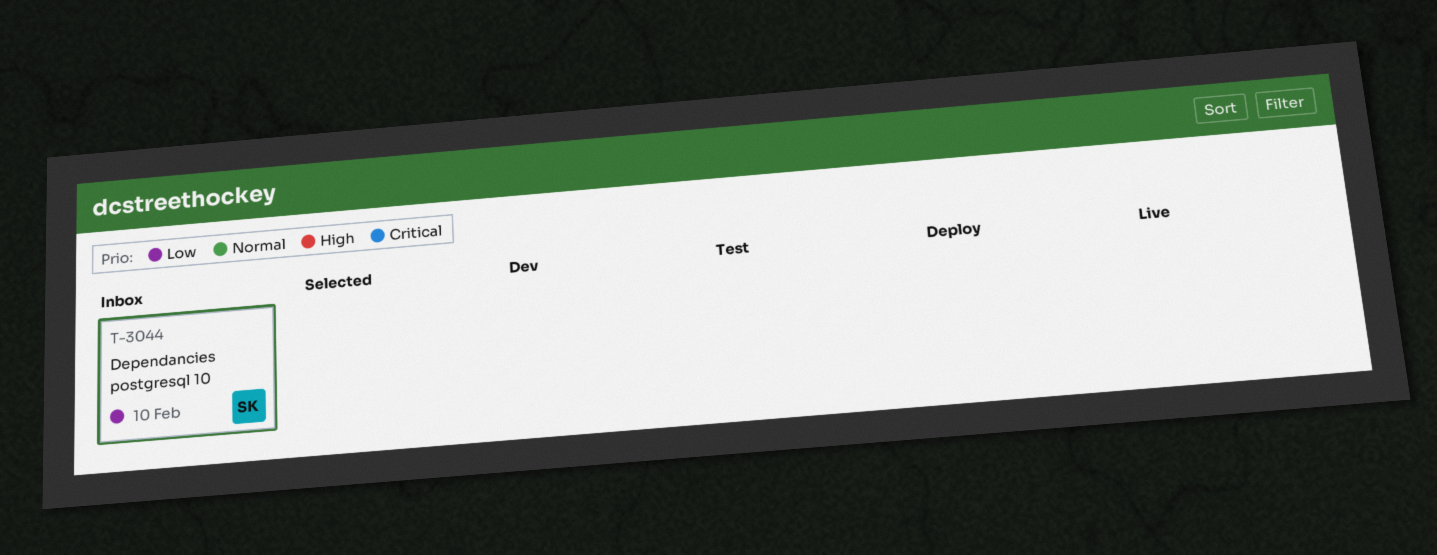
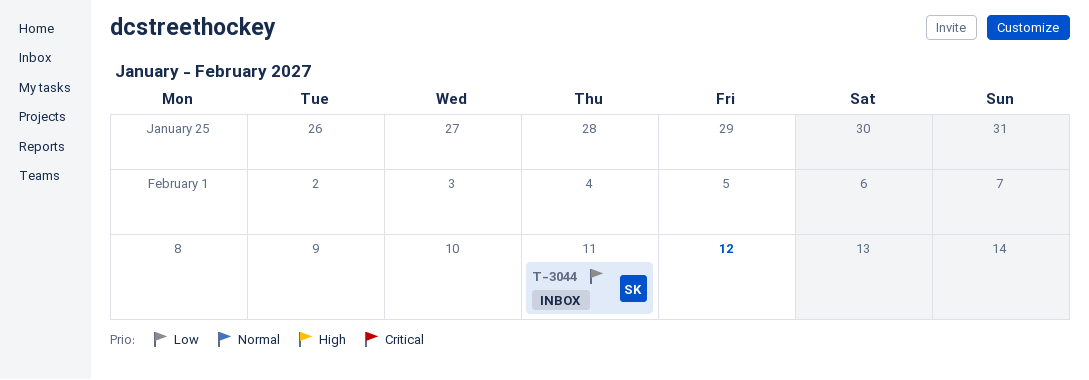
T-3044, due: Feb 10 -> Feb 11

